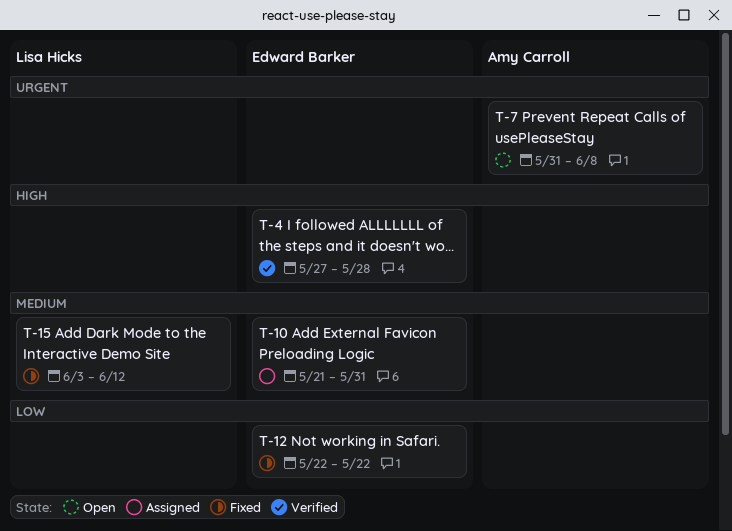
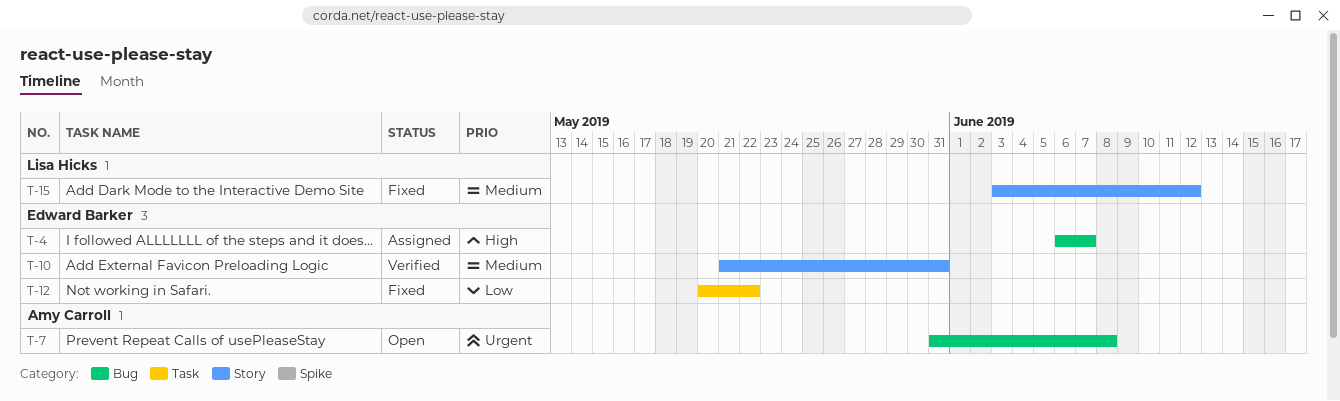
T-4, status: Verified -> Assigned
T-4, start: May 27 -> Jun 6
T-4, due: May 28 -> Jun 7
T-10, status: Assigned -> Verified
T-12, start: May 22 -> May 20

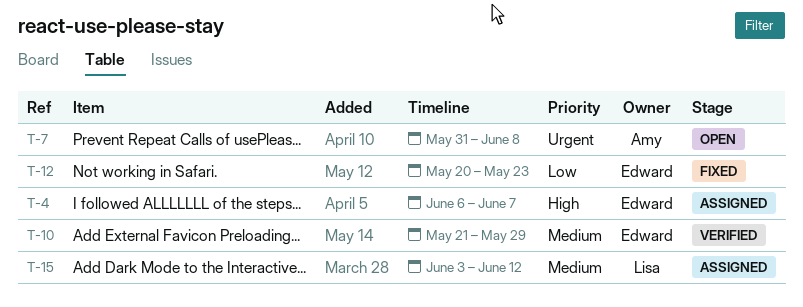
T-10, due: May 31 -> May 29
T-12, due: May 22 -> May 23
T-15, status: Fixed -> Assigned

